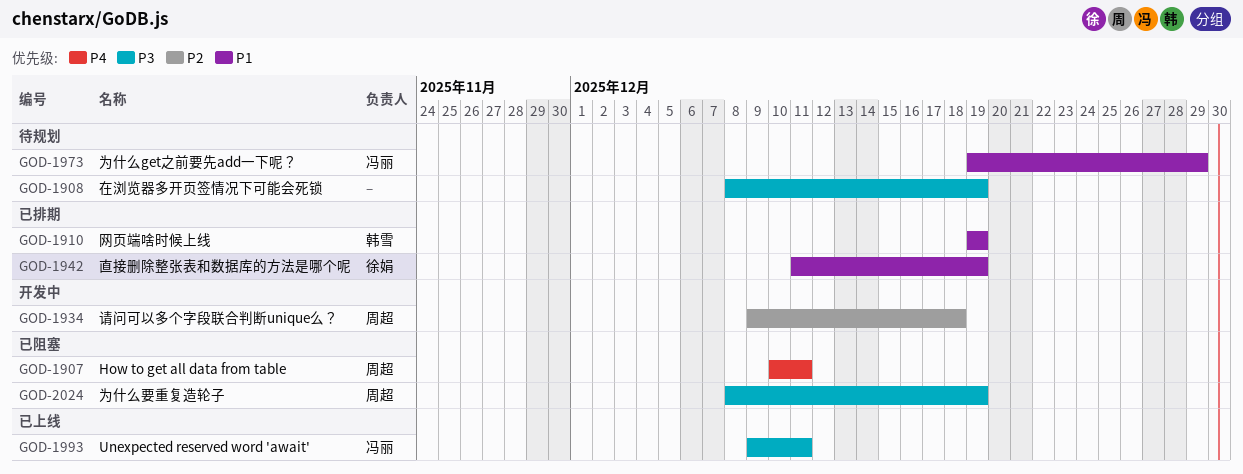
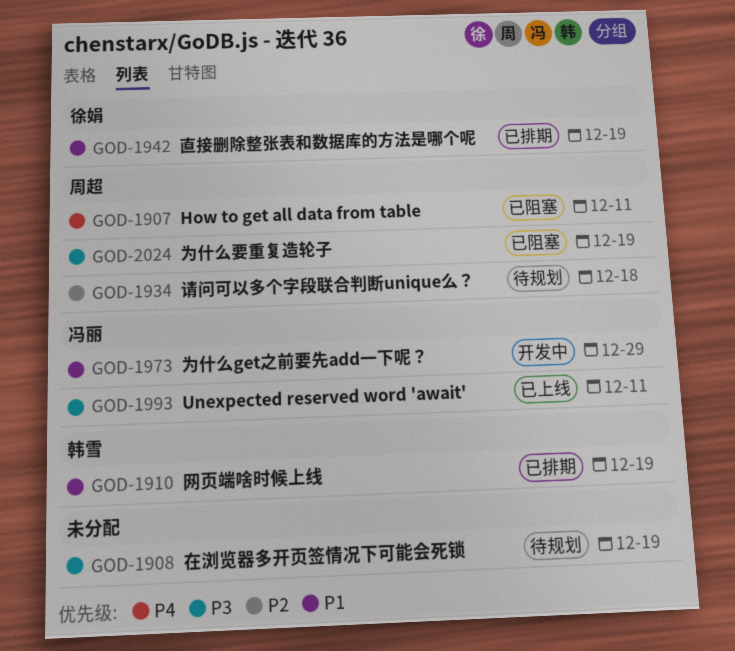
GOD-1934, status: 开发中 -> 待规划
GOD-1973, status: 待规划 -> 开发中

